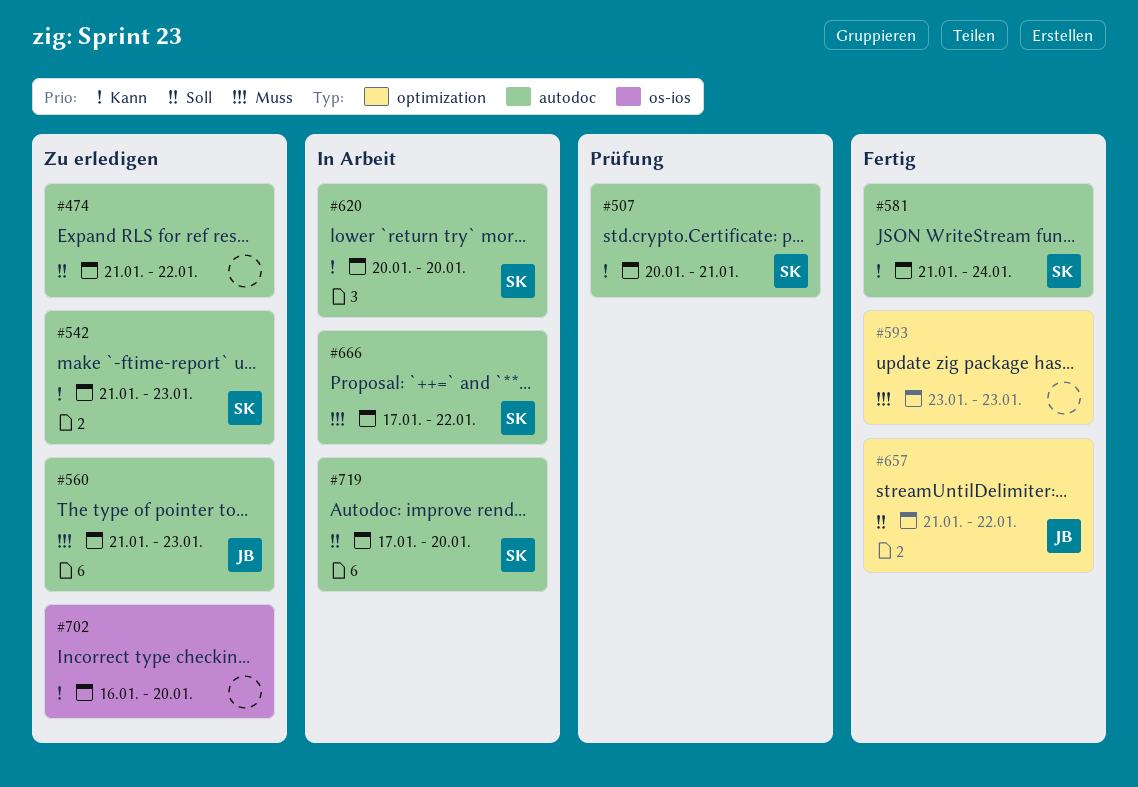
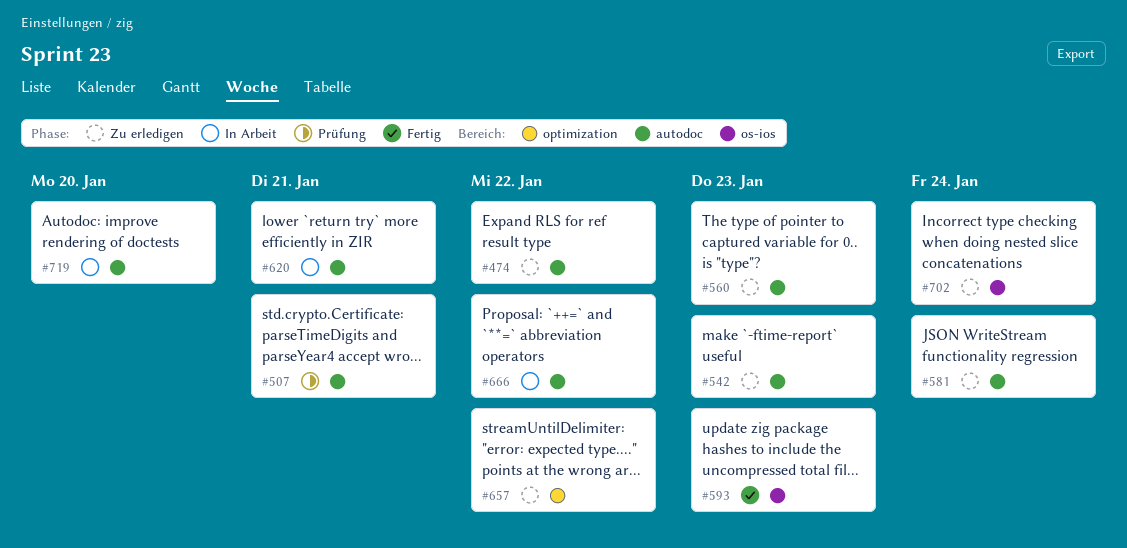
#581, status: Fertig -> Zu erledigen
#593, label: optimization -> os-ios
#620, due: Jan 20 -> Jan 21
#657, status: Fertig -> Zu erledigen
#702, due: Jan 20 -> Jan 24

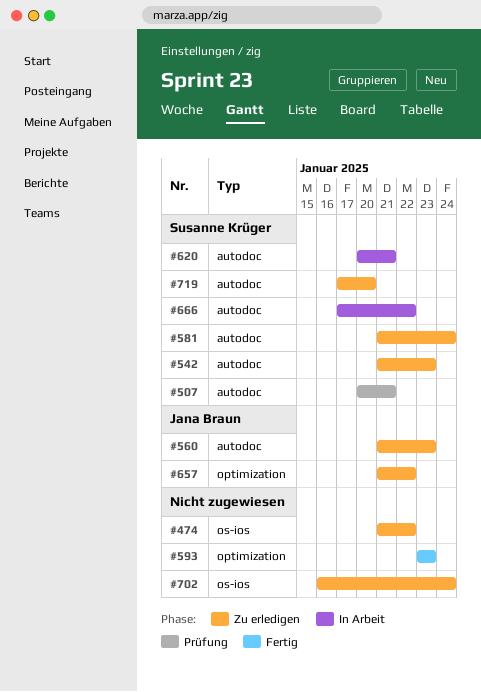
#474, label: autodoc -> os-ios
#593, label: os-ios -> optimization
#719, status: In Arbeit -> Zu erledigen

